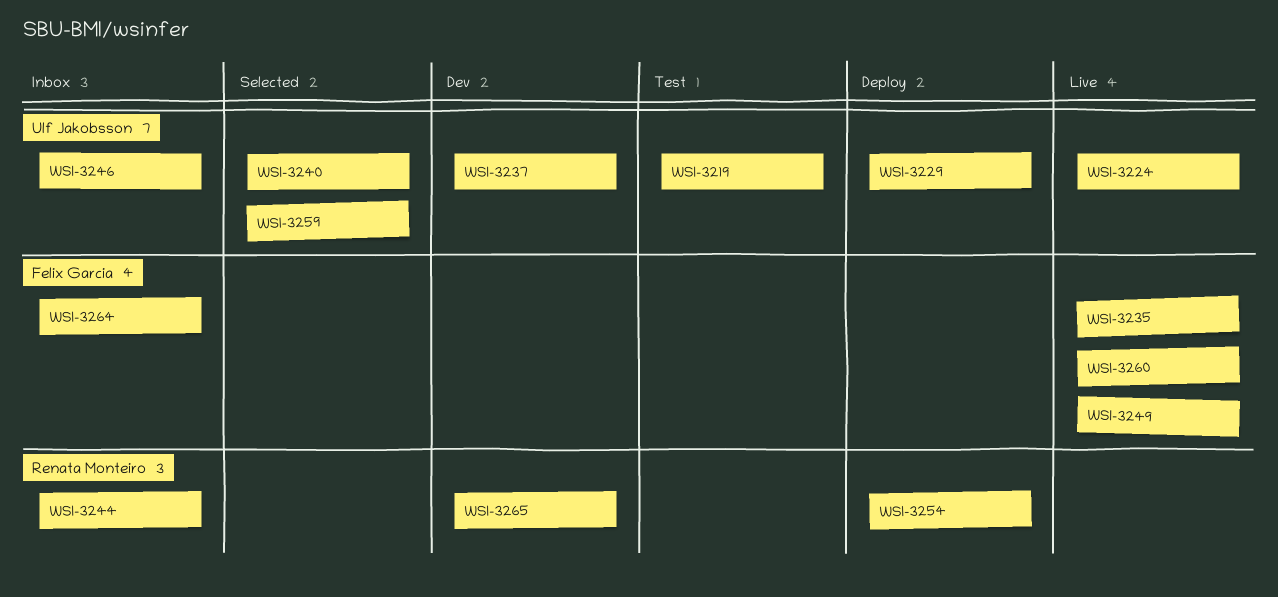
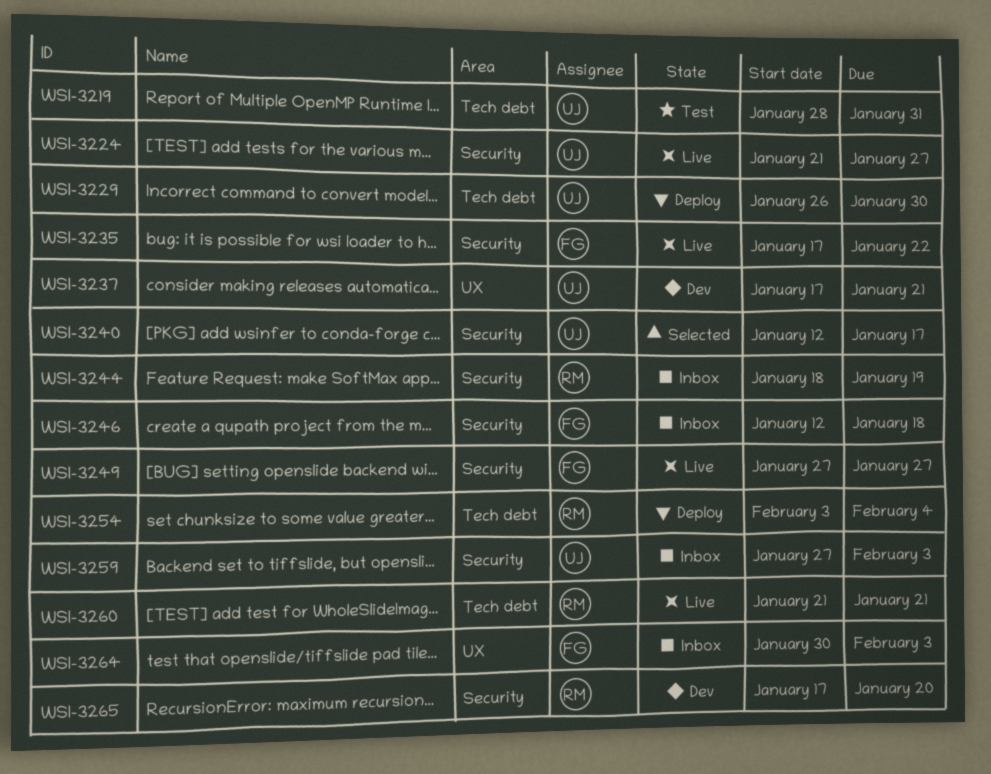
WSI-3246, owner: Ulf Jakobsson -> Felix Garcia
WSI-3259, status: Selected -> Inbox
WSI-3260, owner: Felix Garcia -> Renata Monteiro

